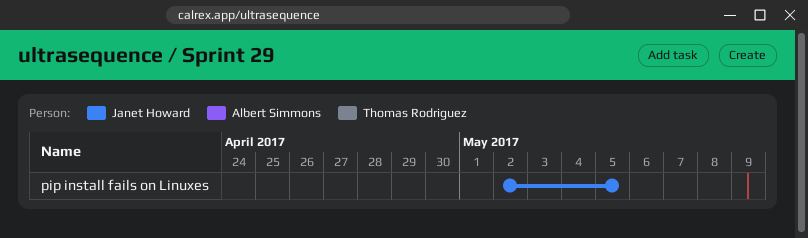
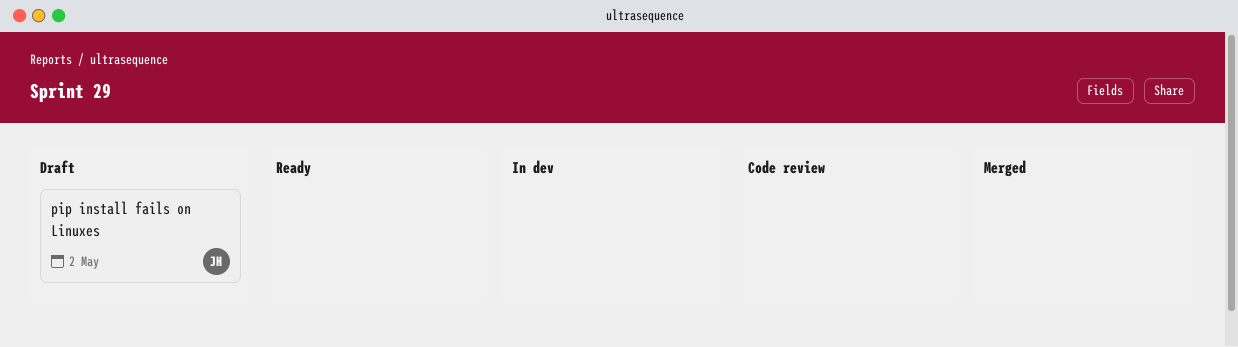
pip install fails on Linuxes, due: May 5 -> May 2

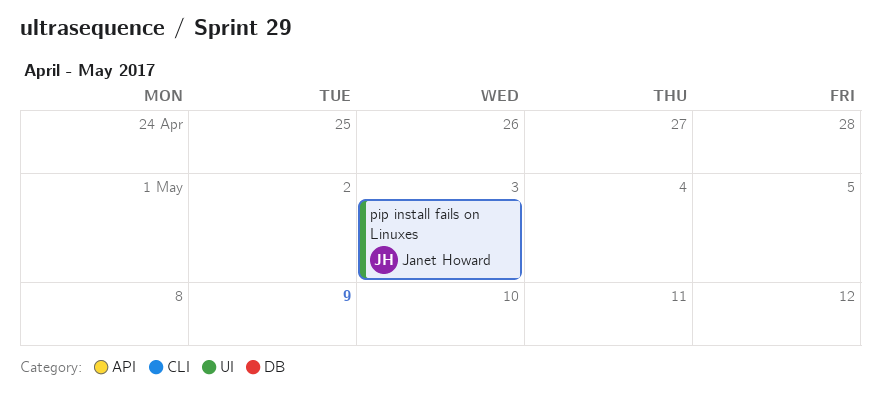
pip install fails on Linuxes, due: May 2 -> May 3

